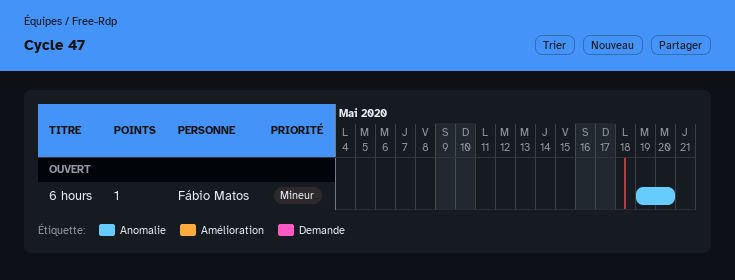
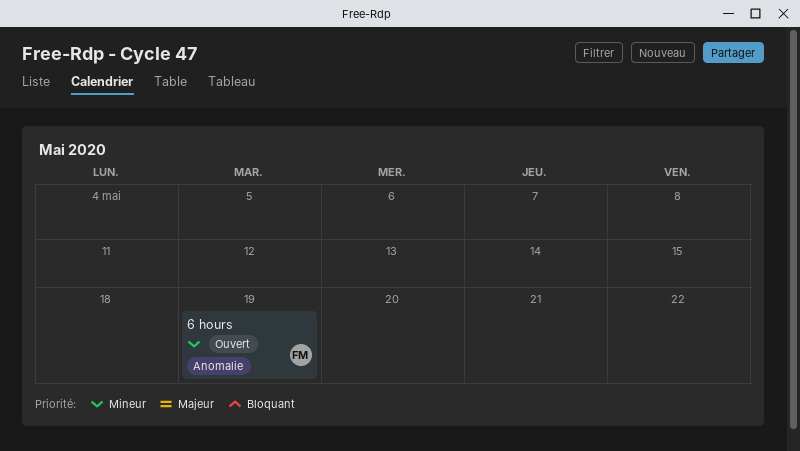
6 hours, due: May 20 -> May 19

